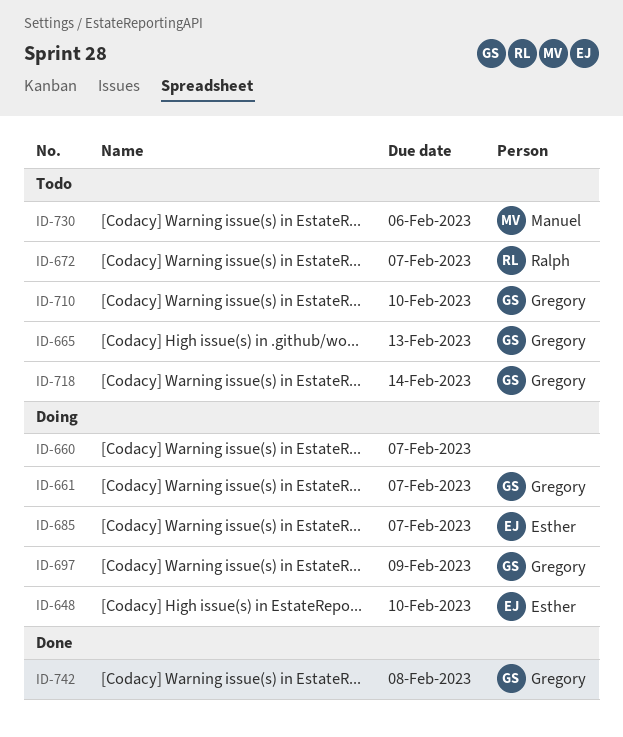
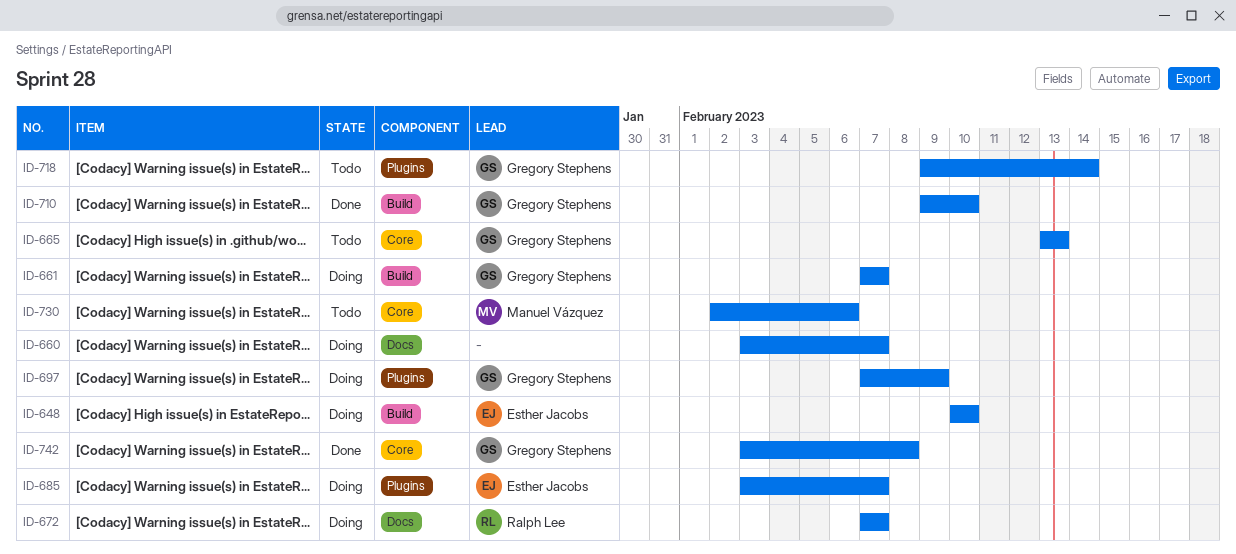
ID-672, status: Todo -> Doing
ID-710, status: Todo -> Done

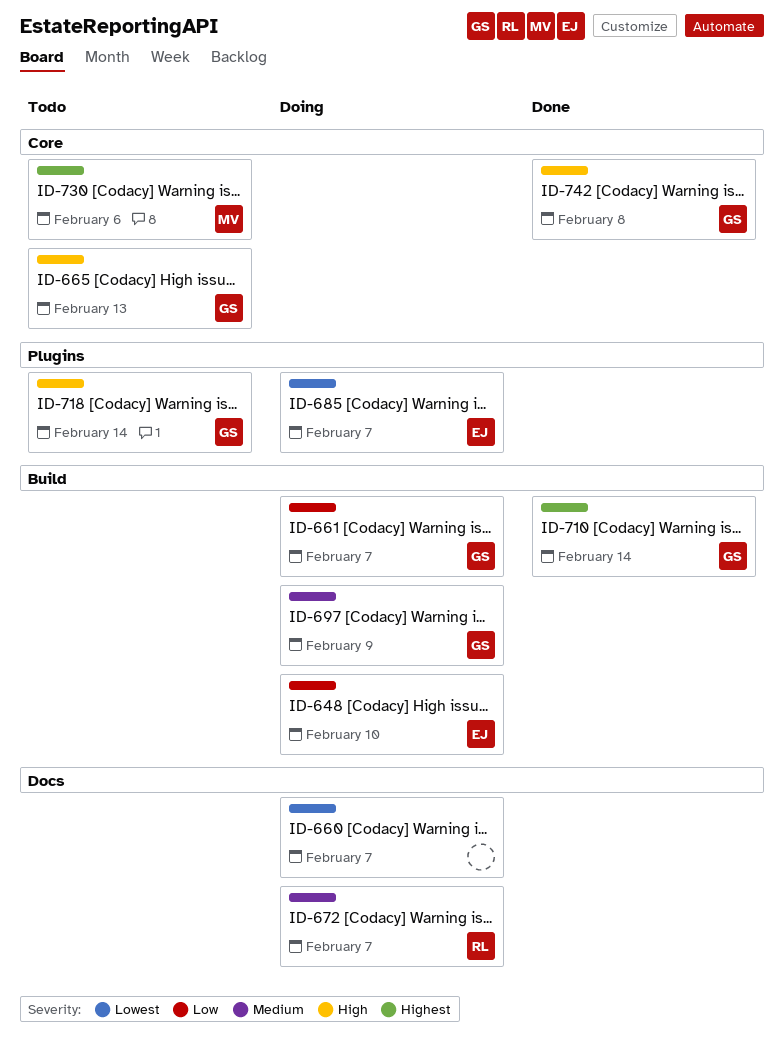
ID-697, label: Plugins -> Build
ID-710, due: Feb 10 -> Feb 14

